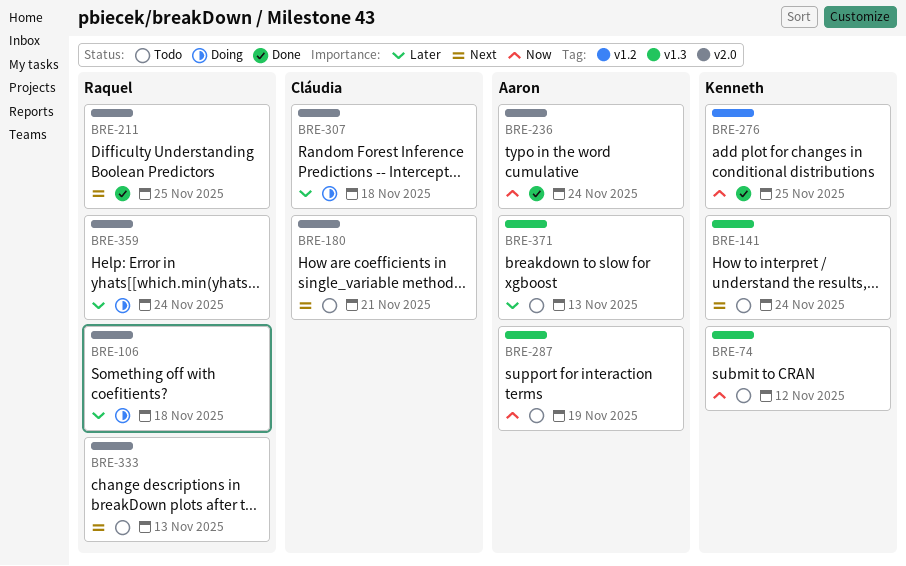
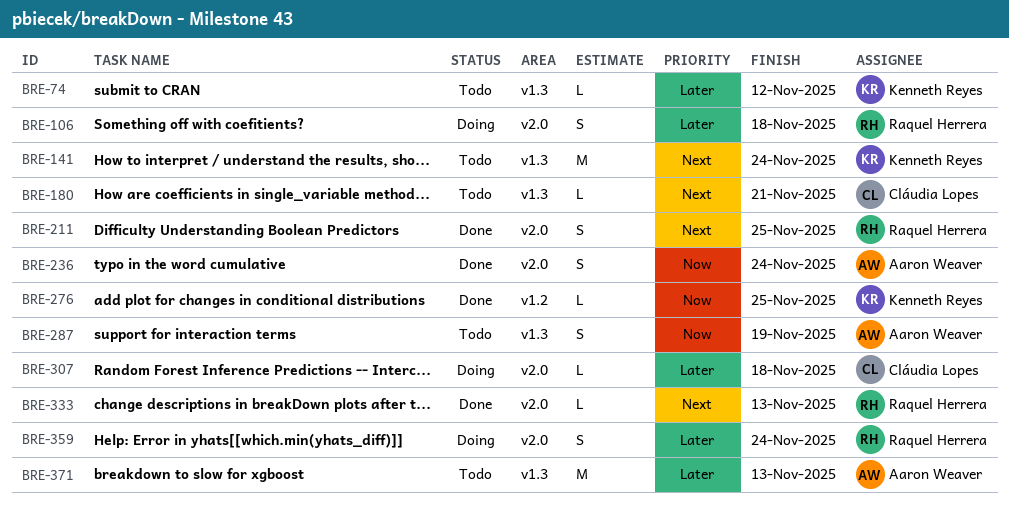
BRE-74, priority: Now -> Later
BRE-180, label: v2.0 -> v1.3
BRE-333, status: Todo -> Done

